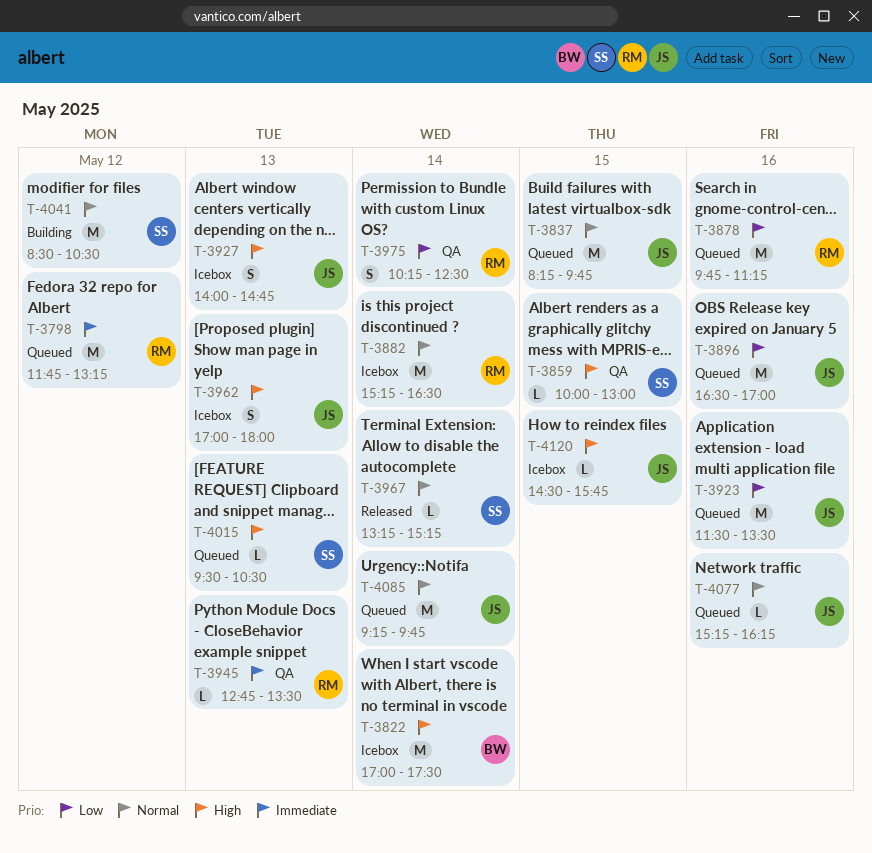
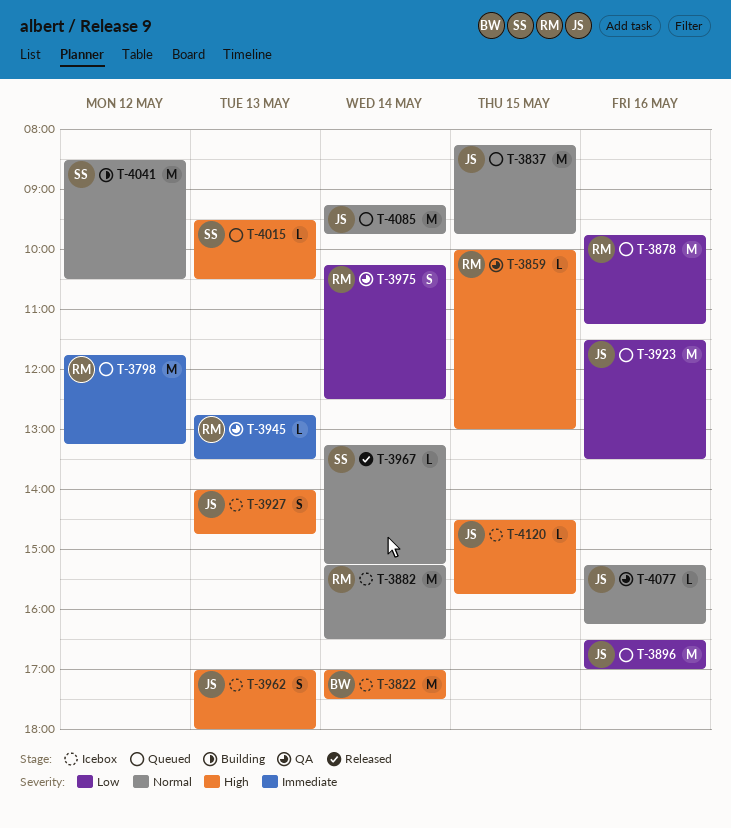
T-3859, owner: SS -> RM
T-4077, status: Queued -> QA

